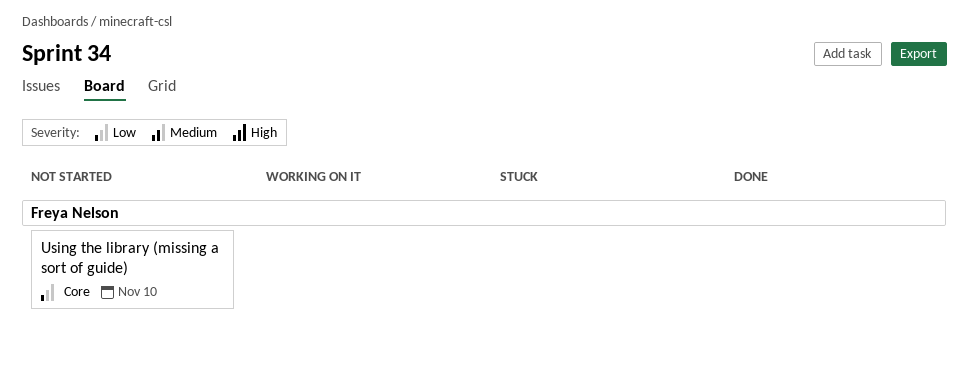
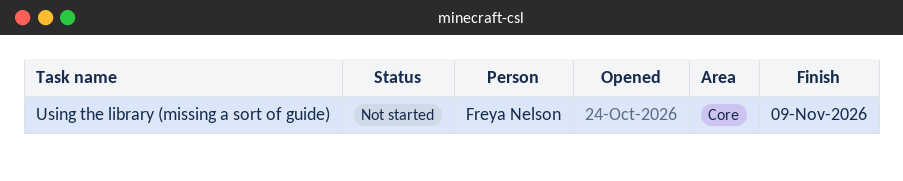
Using the library (missing a sort of guide), due: Nov 10 -> Nov 9

